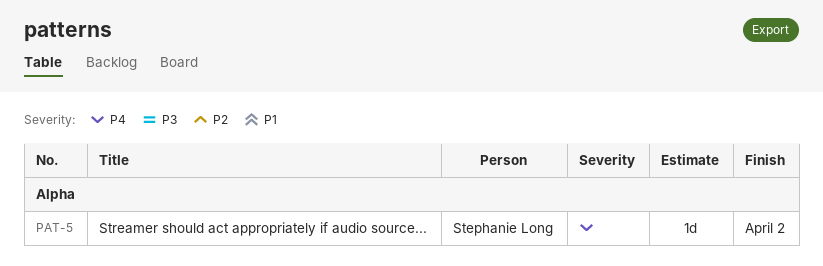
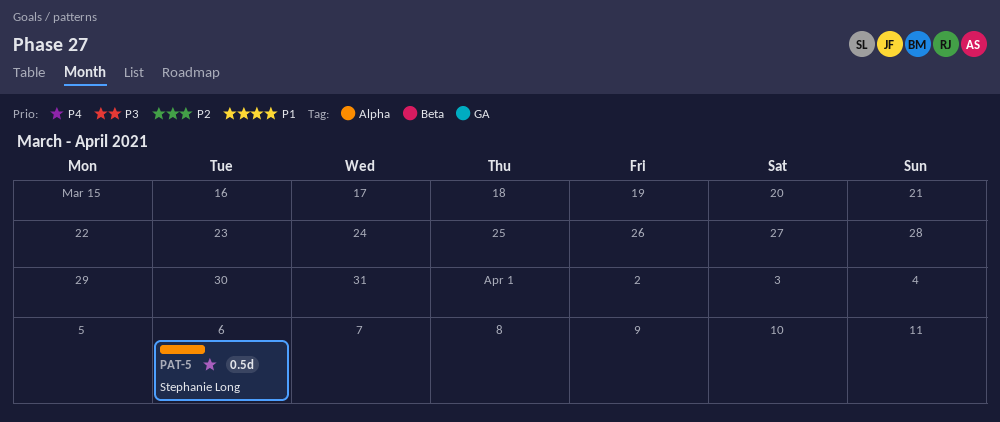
PAT-5, estimate: 1d -> 0.5d
PAT-5, due: Apr 2 -> Apr 6

